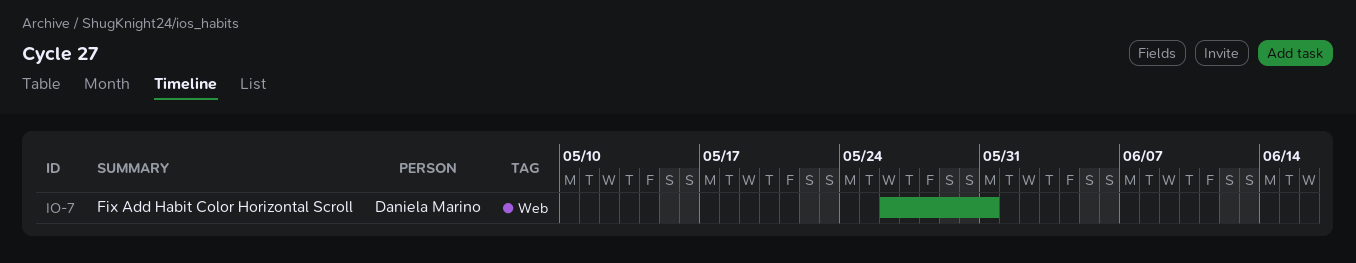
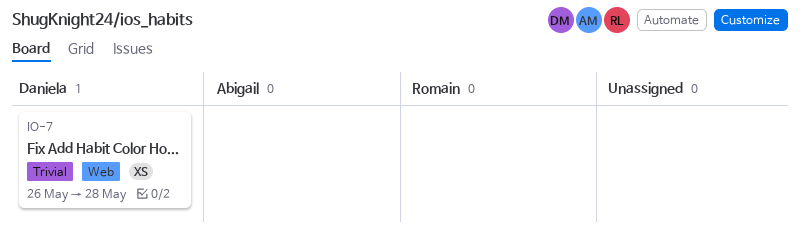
IO-7, due: May 31 -> May 28

